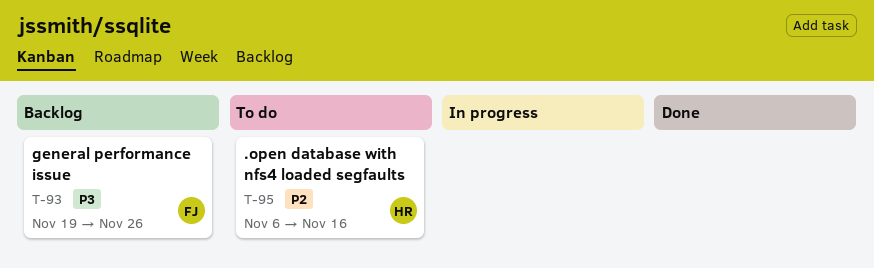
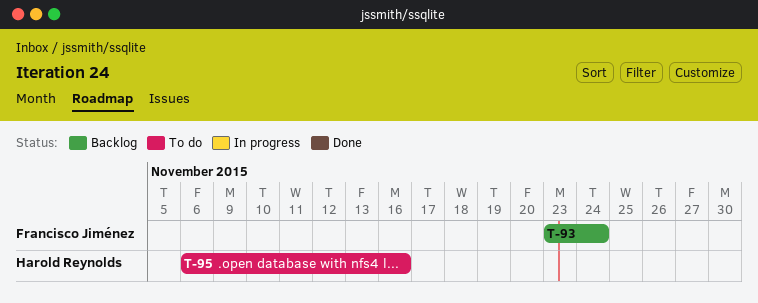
T-93, start: Nov 19 -> Nov 23
T-93, due: Nov 26 -> Nov 24

